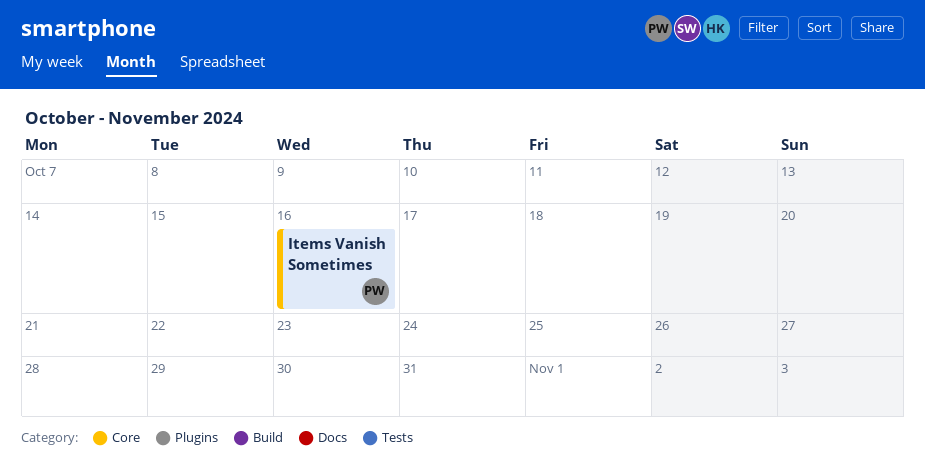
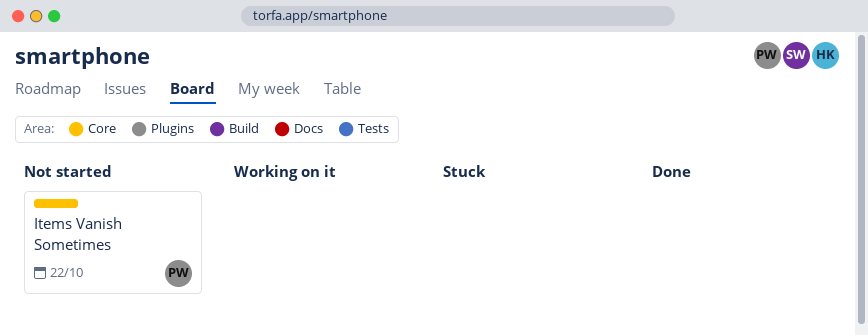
Items Vanish Sometimes, due: Oct 16 -> Oct 22

